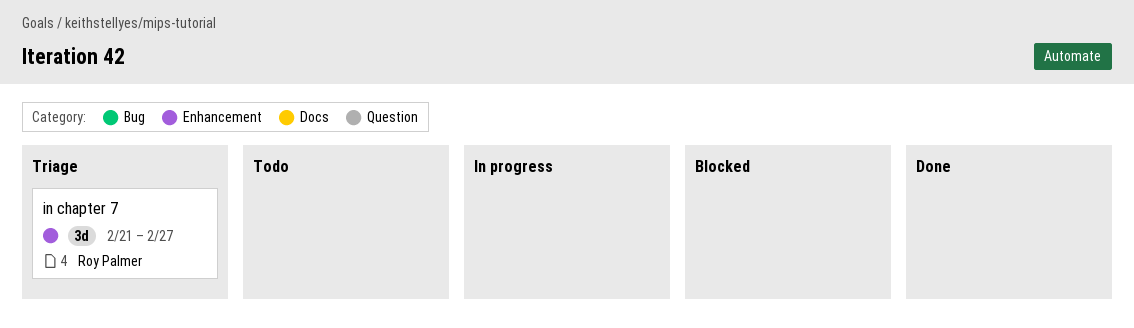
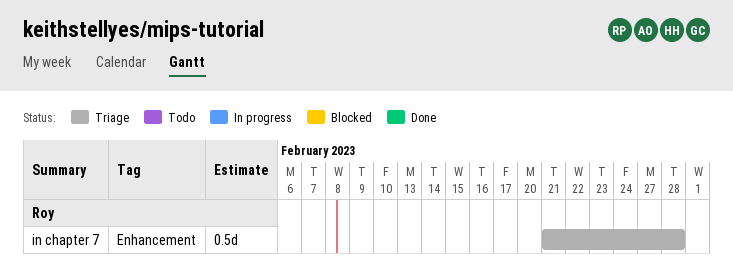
in chapter 7, estimate: 3d -> 0.5d
in chapter 7, due: Feb 27 -> Feb 28

